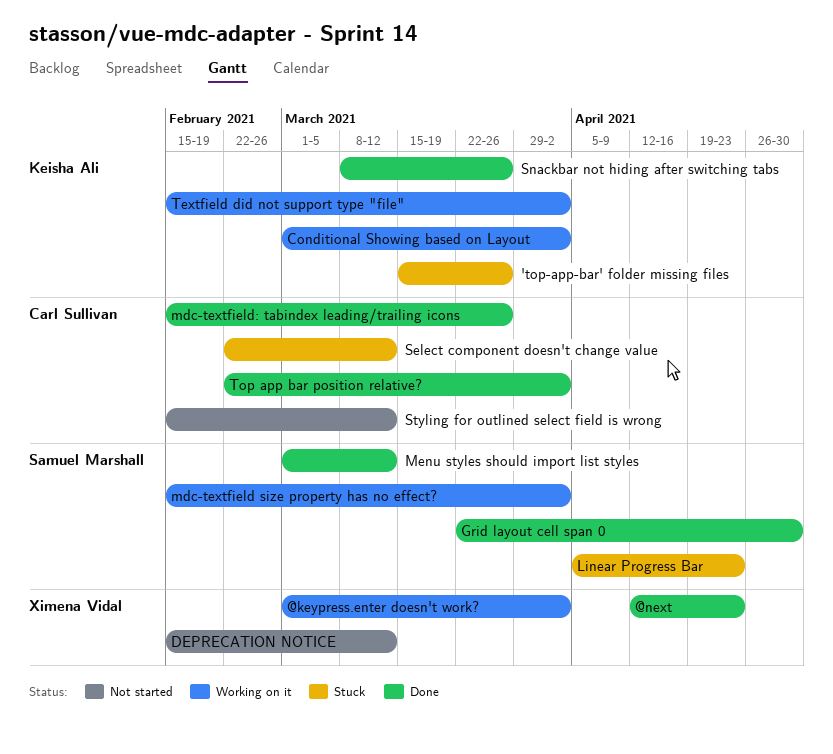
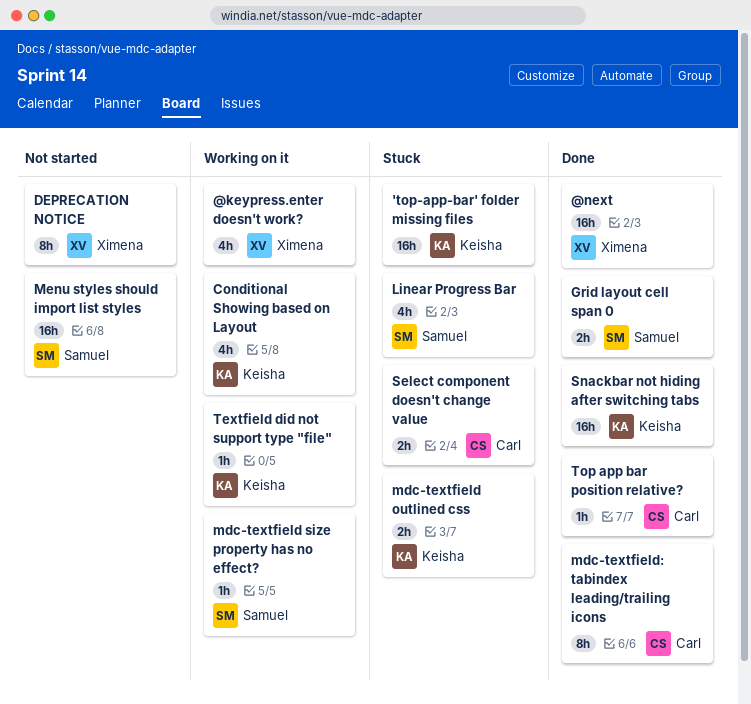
mdc-textfield outlined css: none -> present
Menu styles should import list styles, status: Done -> Not started
Styling for outlined select field is wrong: present -> none

